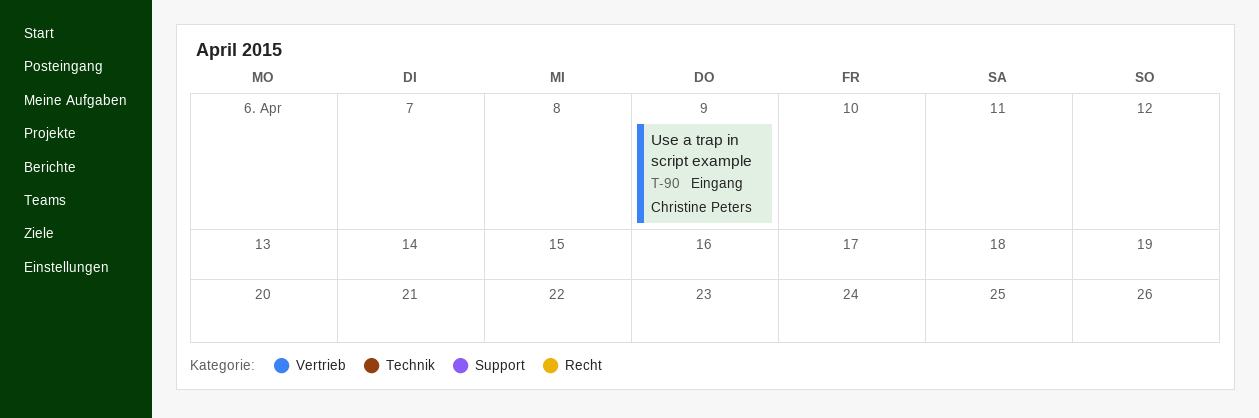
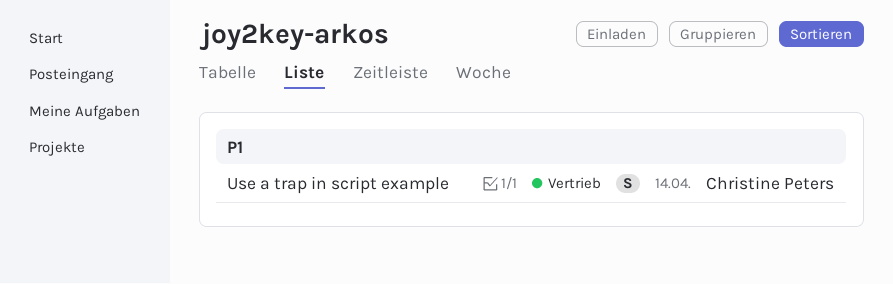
Use a trap in script example, due: Apr 9 -> Apr 14

